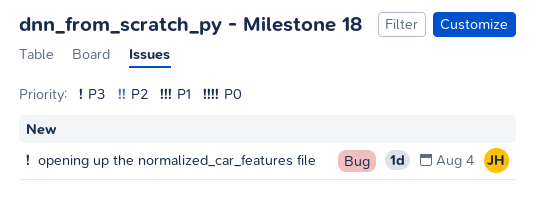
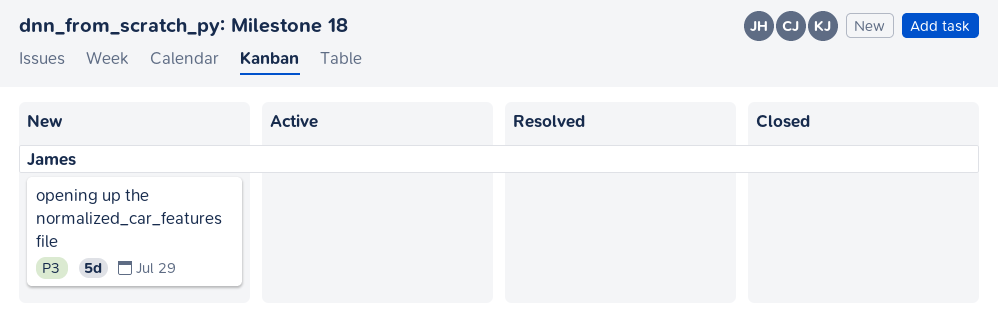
opening up the normalized_car_features file, estimate: 1d -> 5d
opening up the normalized_car_features file, due: Aug 4 -> Jul 29

